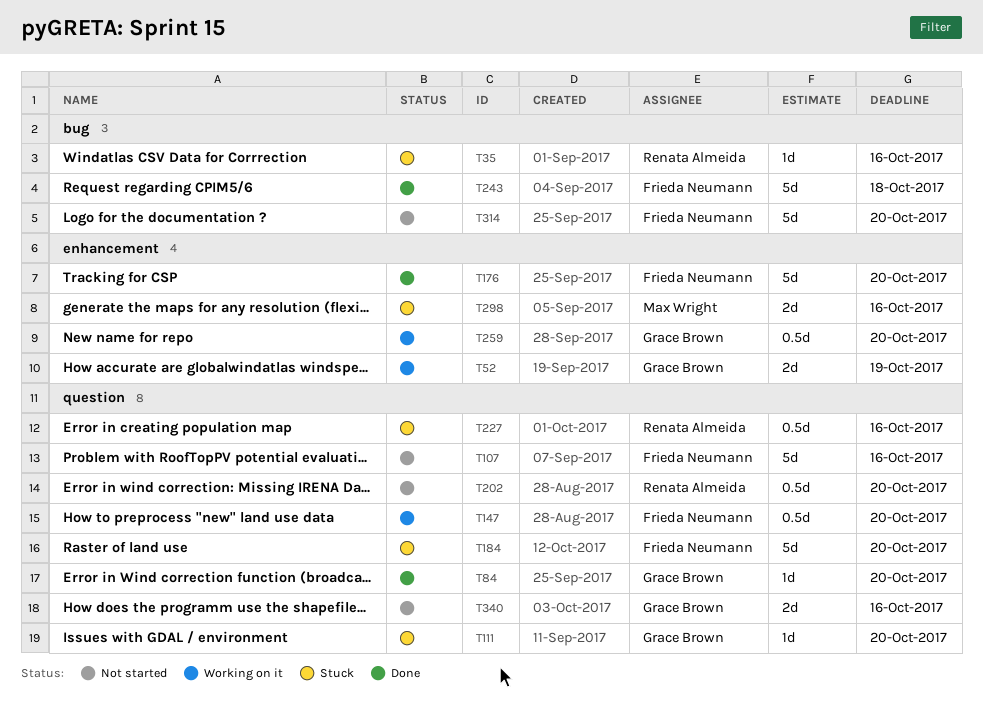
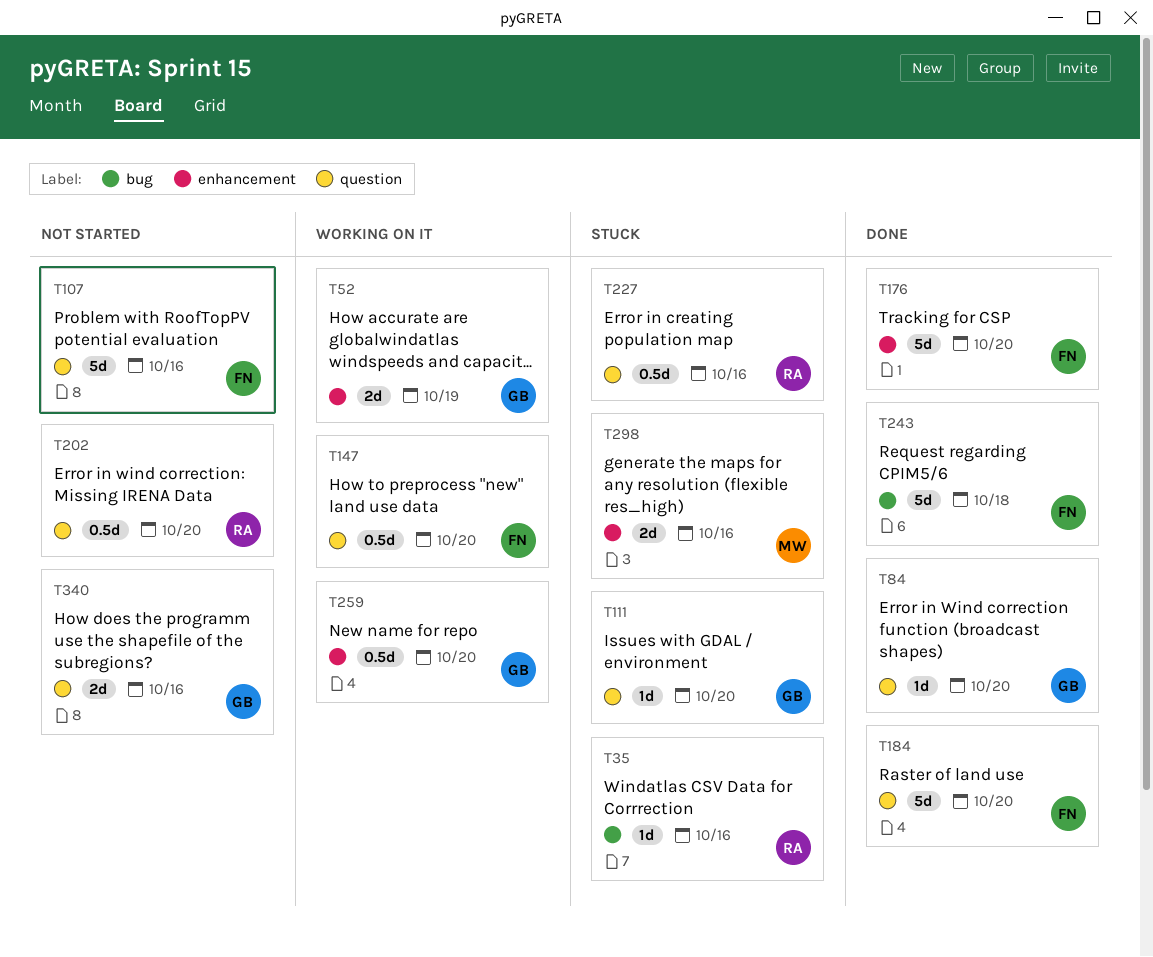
T184, status: Stuck -> Done
T314: present -> none

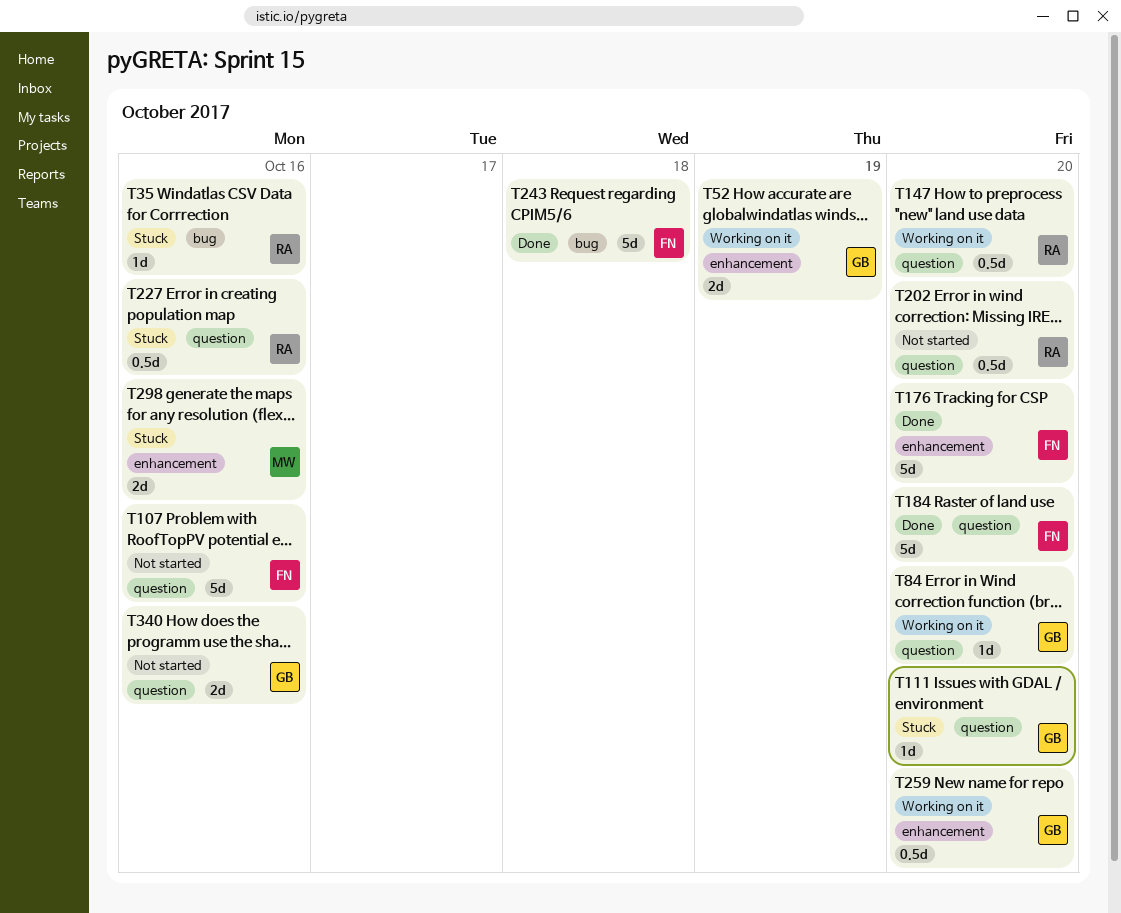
T84, status: Done -> Working on it
T147, owner: FN -> RA

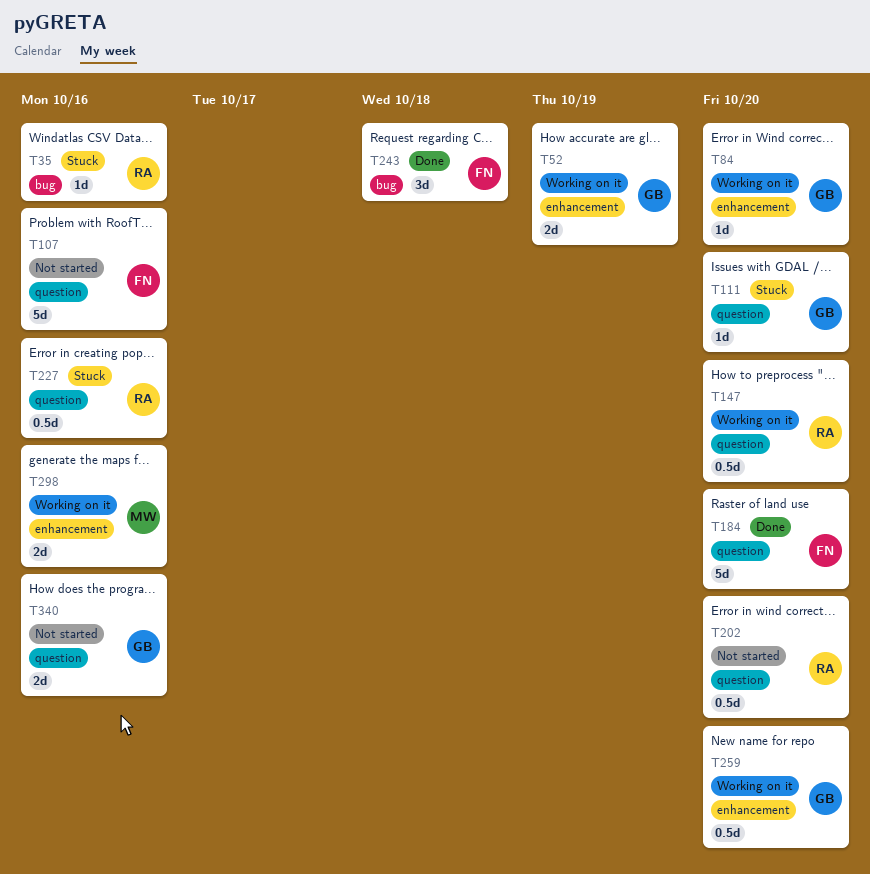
T84, label: question -> enhancement
T176: present -> none
T243, estimate: 5d -> 3d
T298, status: Stuck -> Working on it

